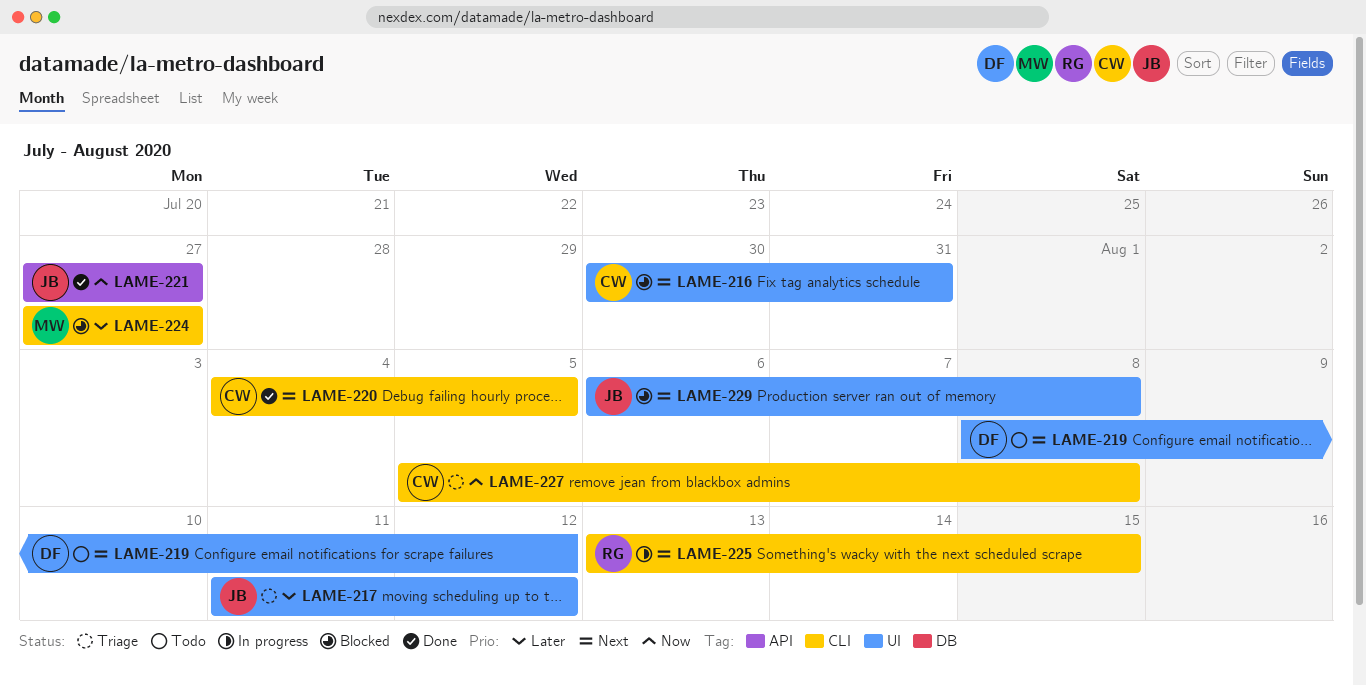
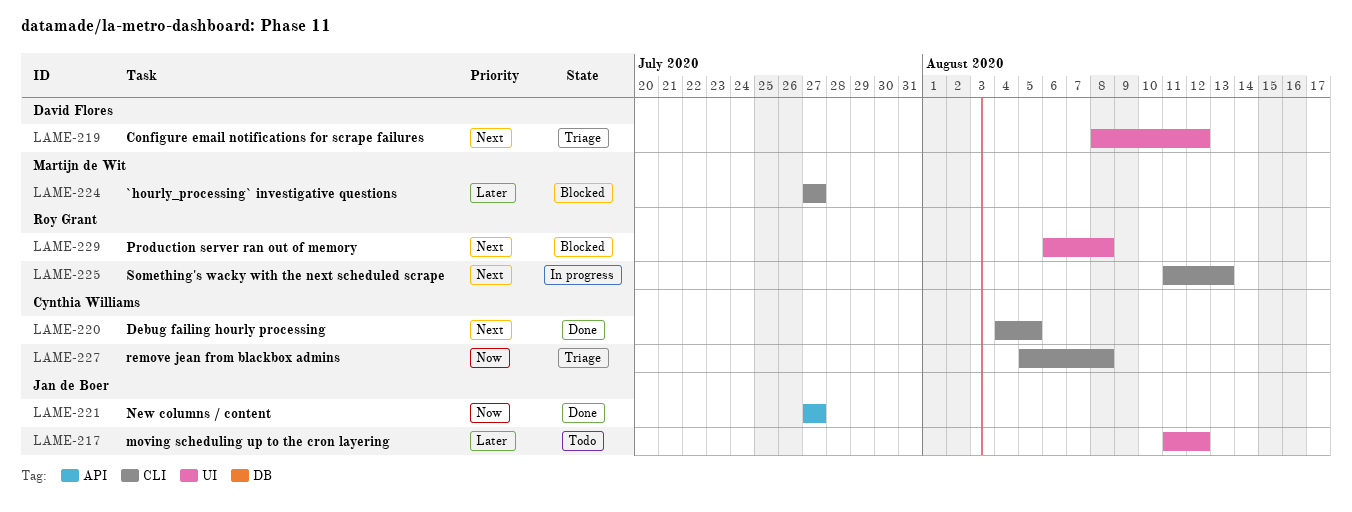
LAME-216: present -> none
LAME-217, status: Triage -> Todo
LAME-219, status: Todo -> Triage
LAME-225, start: Aug 13 -> Aug 11
LAME-225, due: Aug 15 -> Aug 13
LAME-229, owner: Jan de Boer -> Roy Grant

